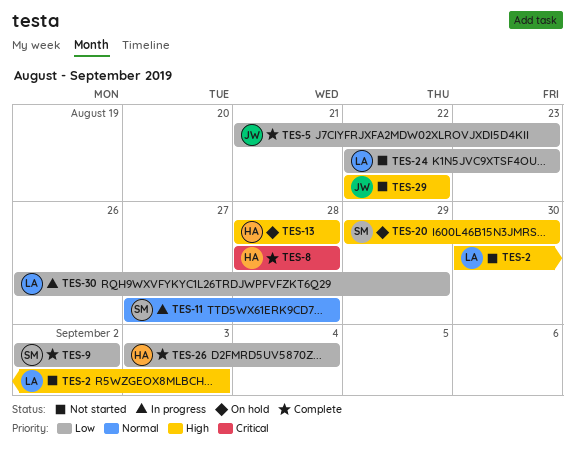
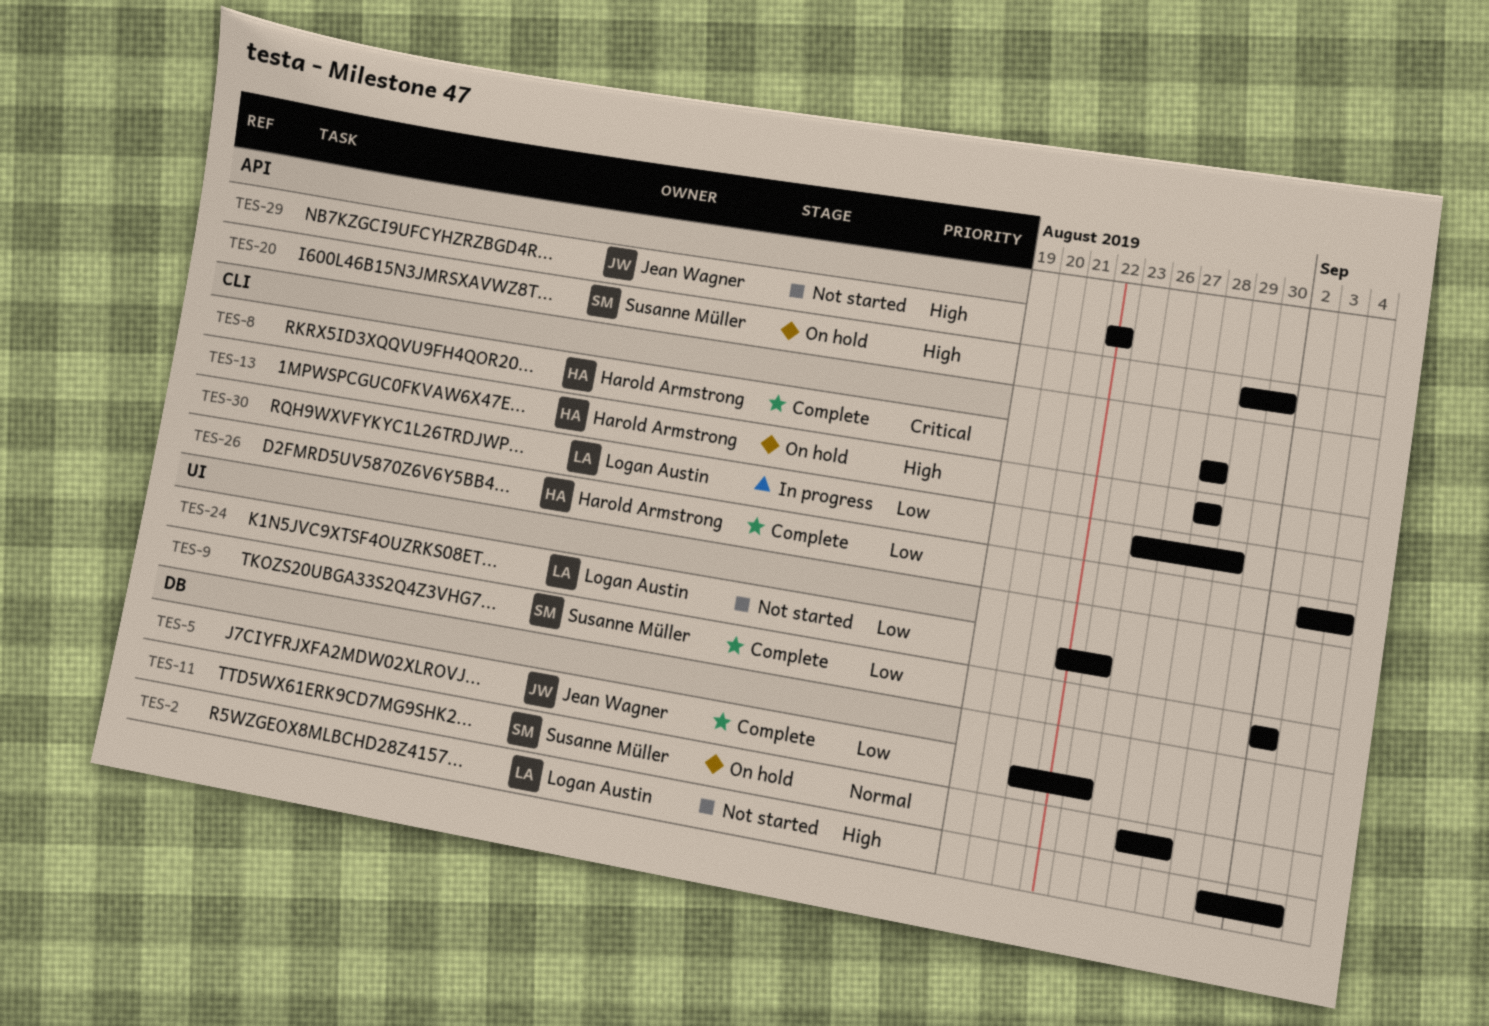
TES-11, status: In progress -> On hold

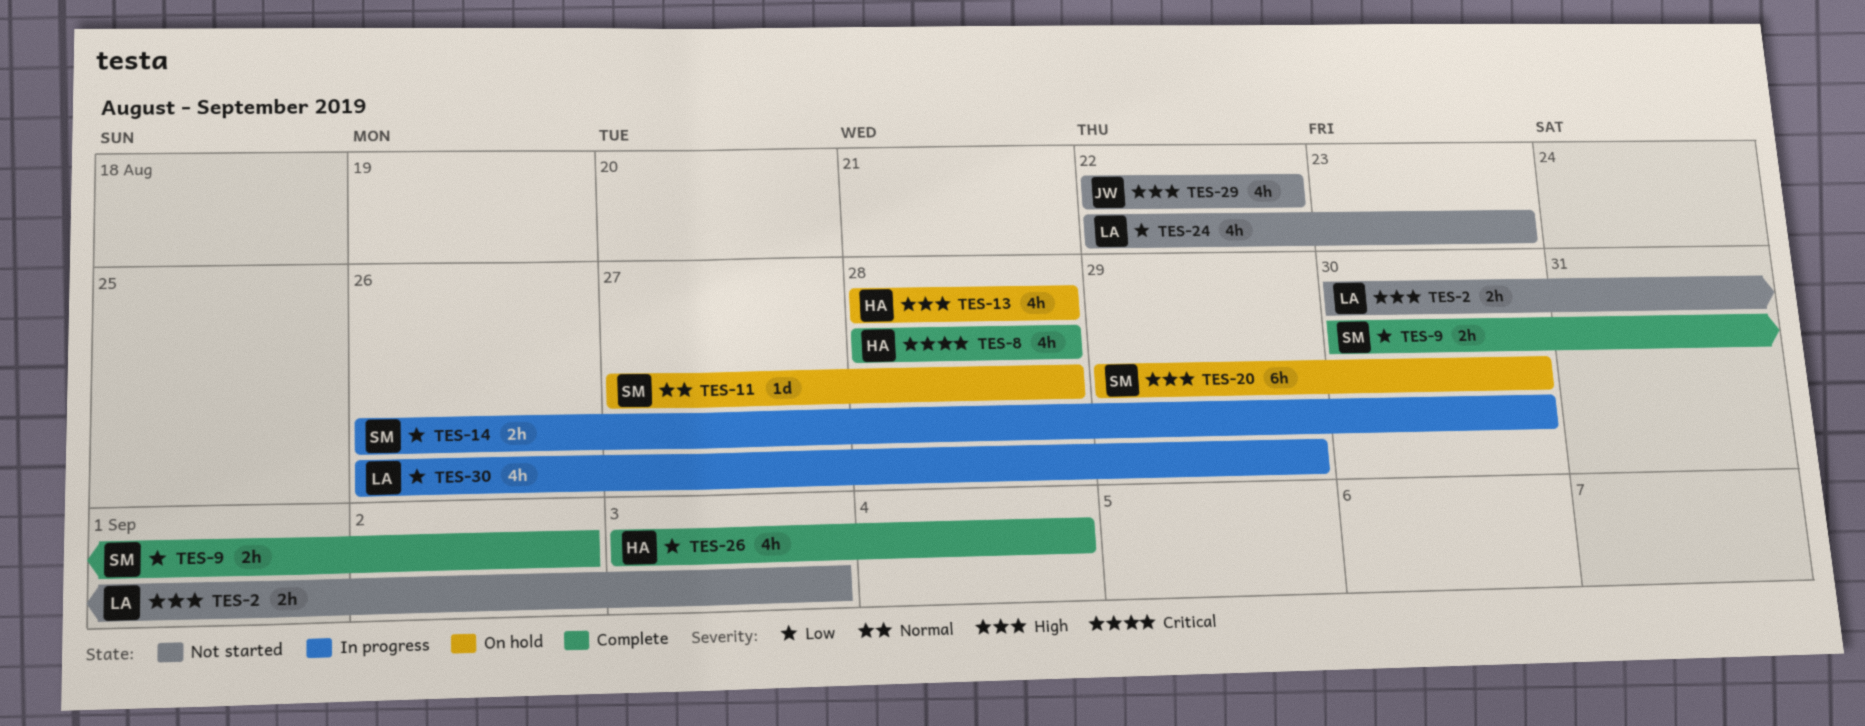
TES-5: present -> none
TES-9, start: Sep 2 -> Aug 30
TES-14: none -> present

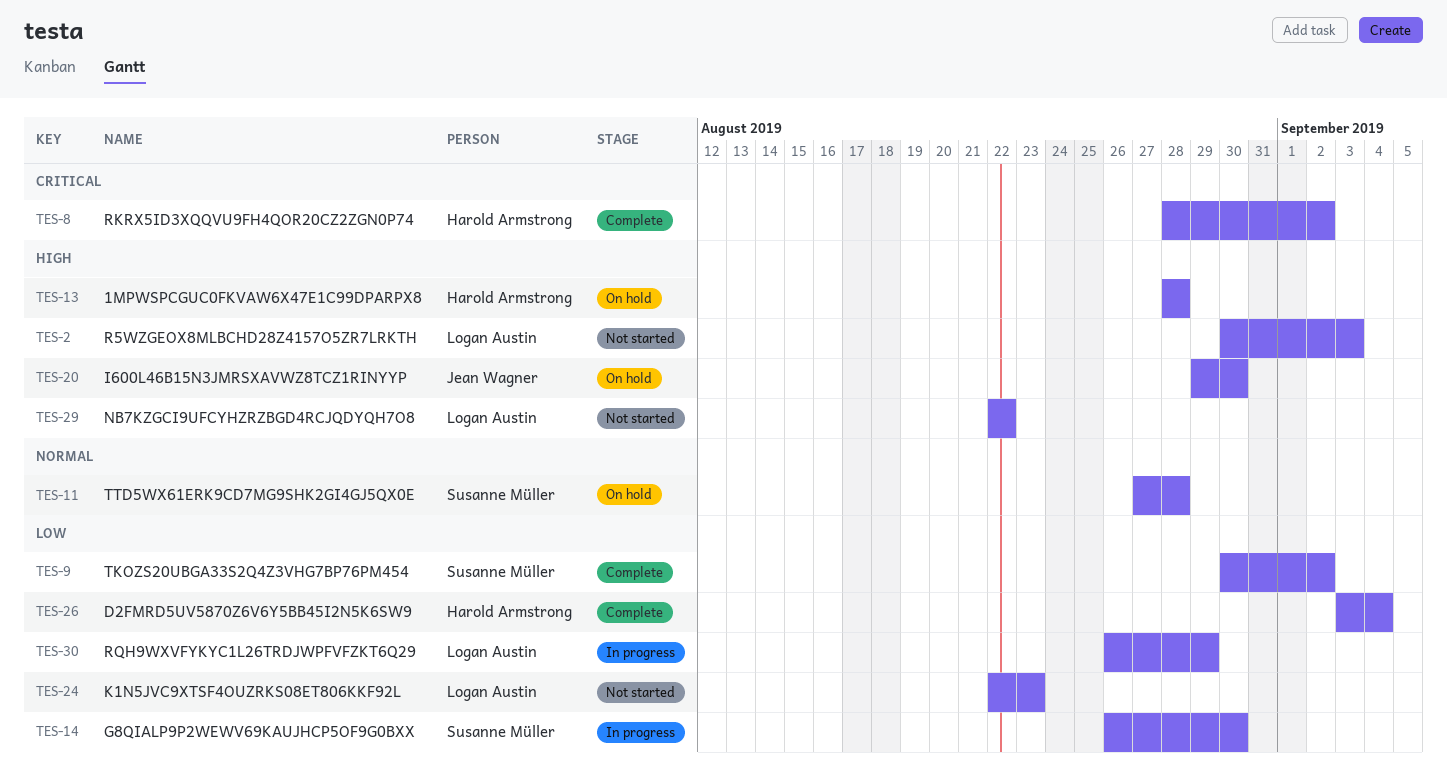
TES-8, due: Aug 28 -> Sep 2
TES-20, owner: Susanne Müller -> Jean Wagner
TES-29, owner: Jean Wagner -> Logan Austin

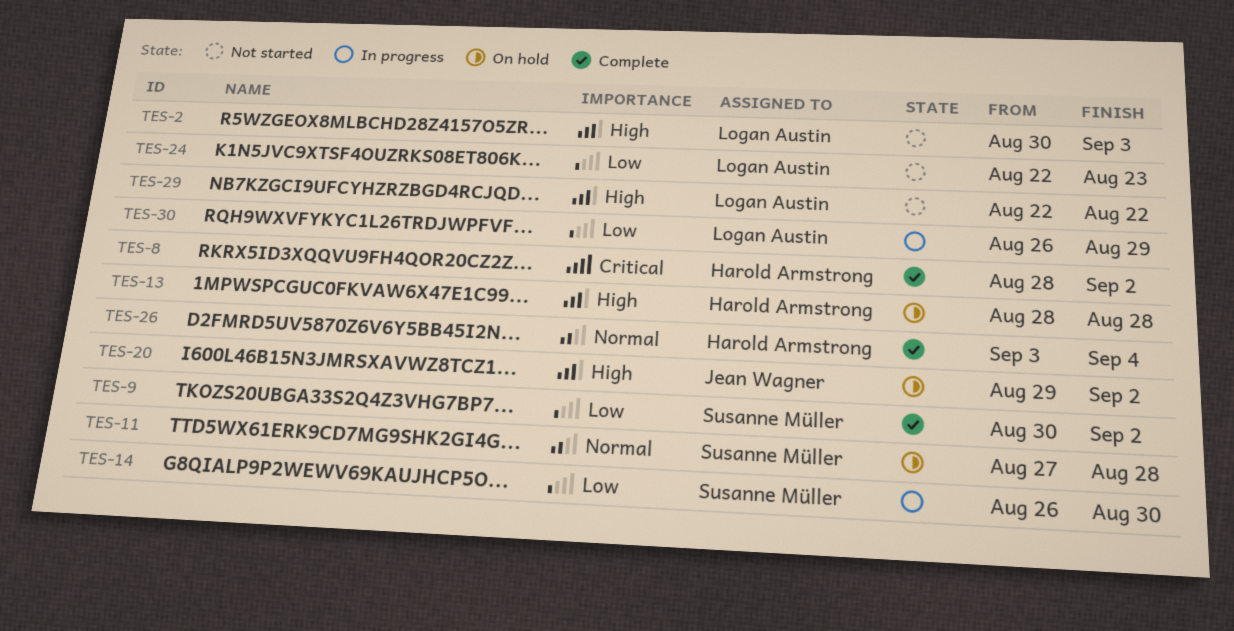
TES-20, due: Aug 30 -> Sep 2
TES-26, priority: Low -> Normal

